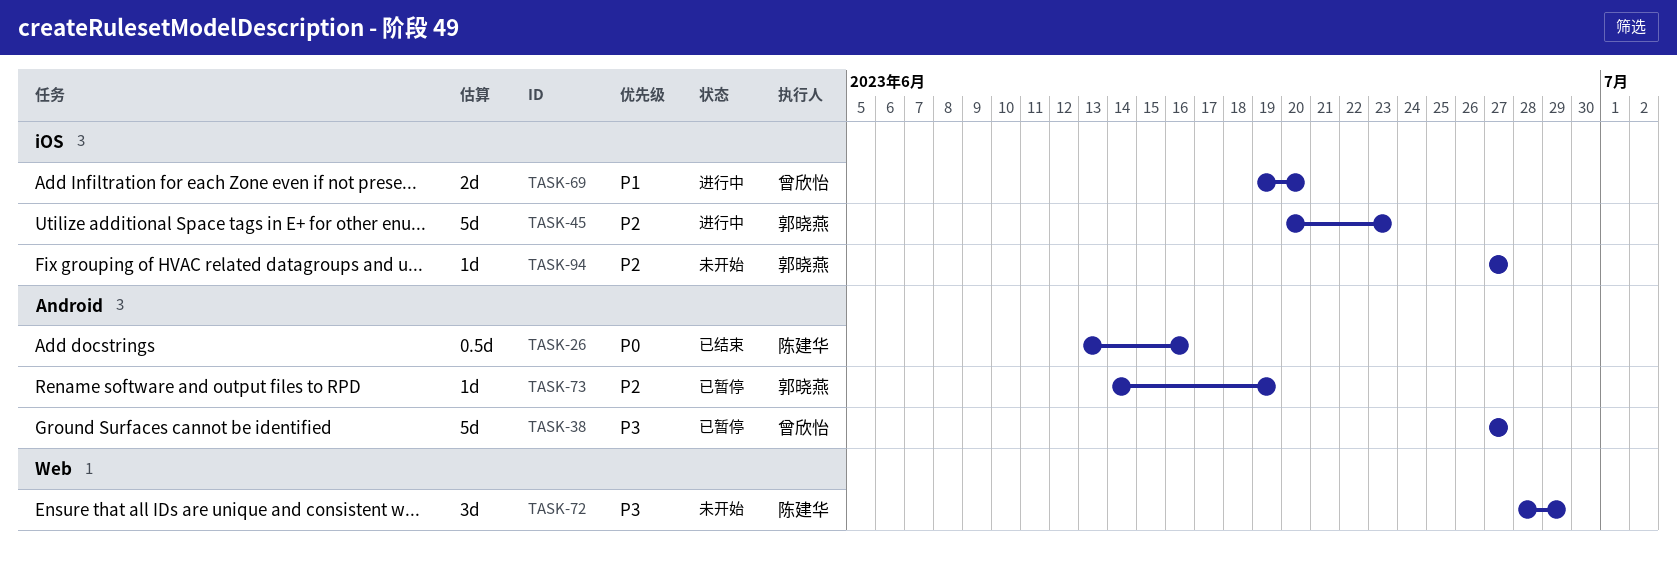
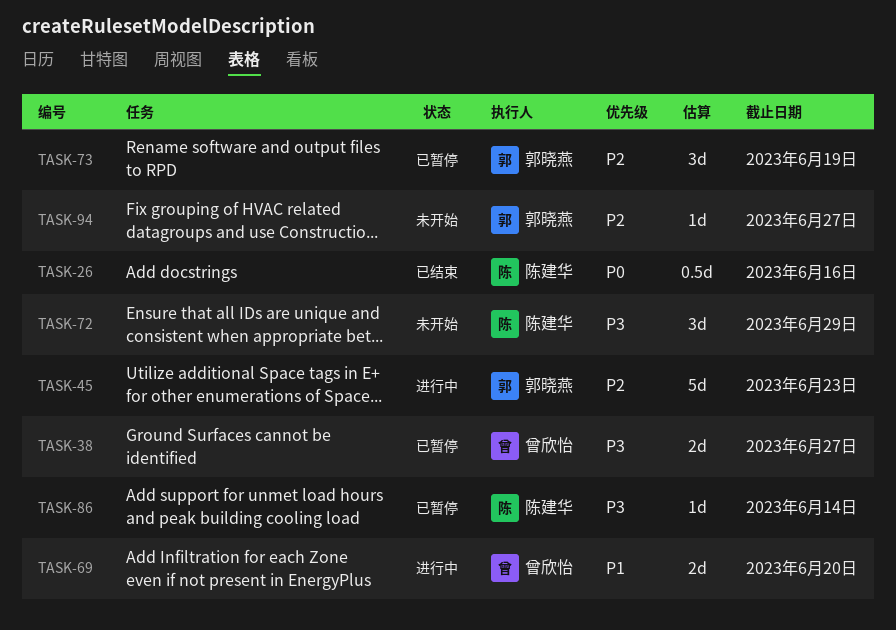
TASK-38, estimate: 5d -> 2d
TASK-73, estimate: 1d -> 3d
TASK-86: none -> present

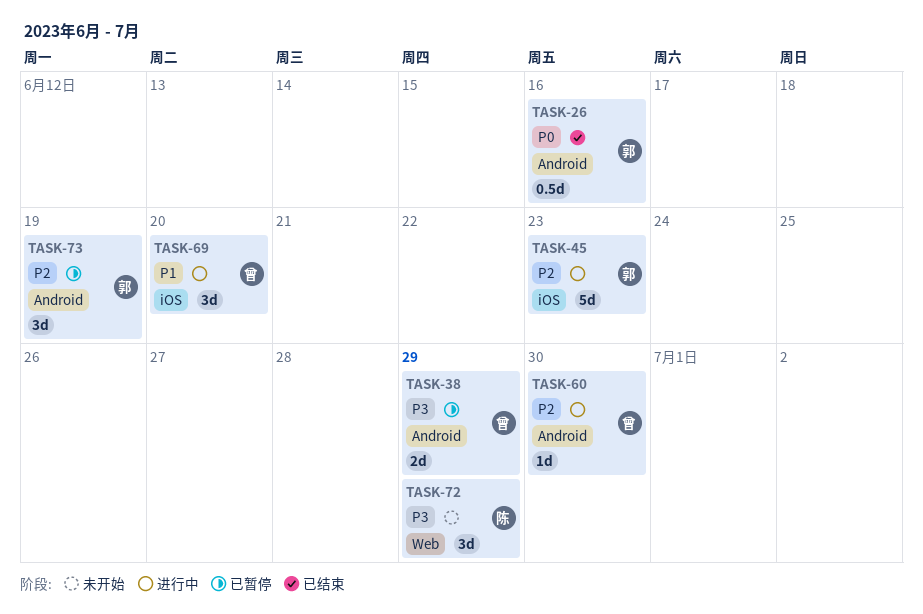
TASK-26, owner: 陈建华 -> 郭晓燕
TASK-38, due: Jun 27 -> Jun 29
TASK-60: none -> present
TASK-69, estimate: 2d -> 3d
TASK-86: present -> none
TASK-94: present -> none

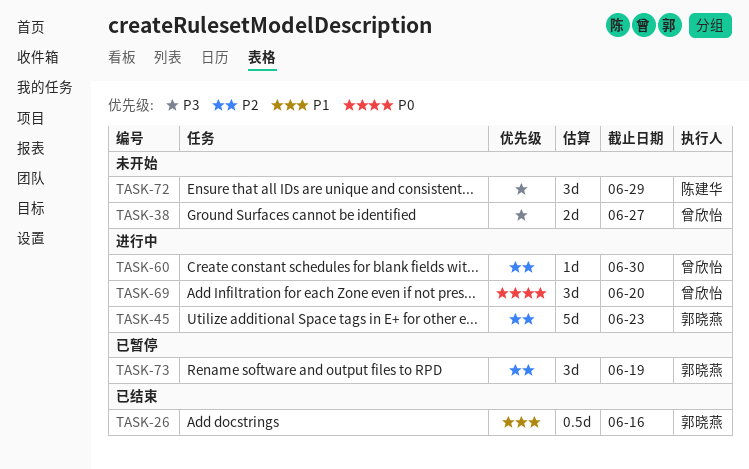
TASK-26, priority: P0 -> P1
TASK-38, status: 已暂停 -> 未开始
TASK-38, due: Jun 29 -> Jun 27
TASK-69, priority: P1 -> P0

